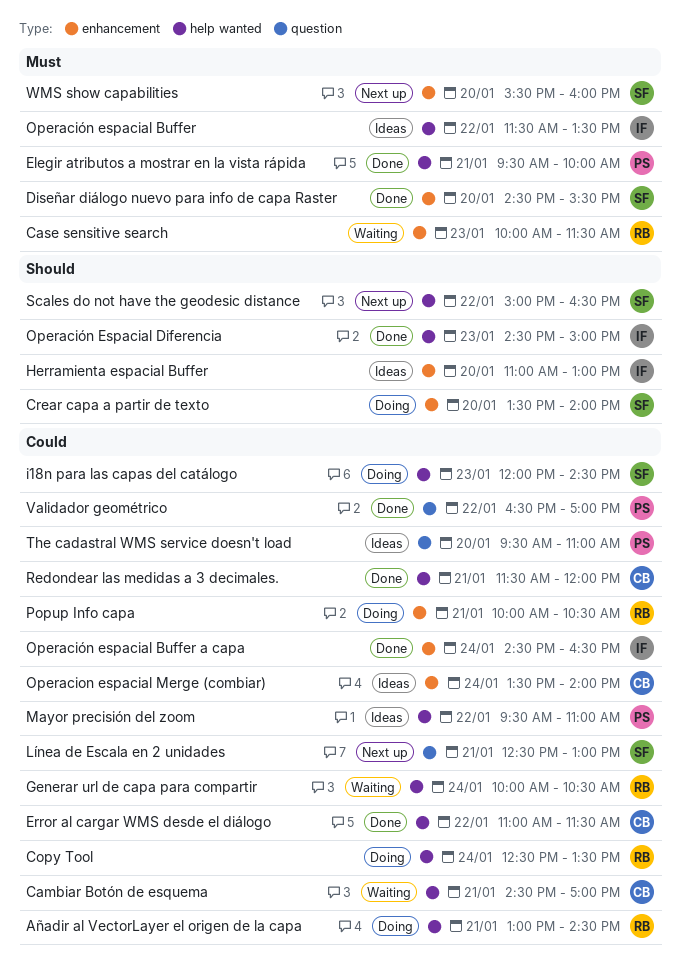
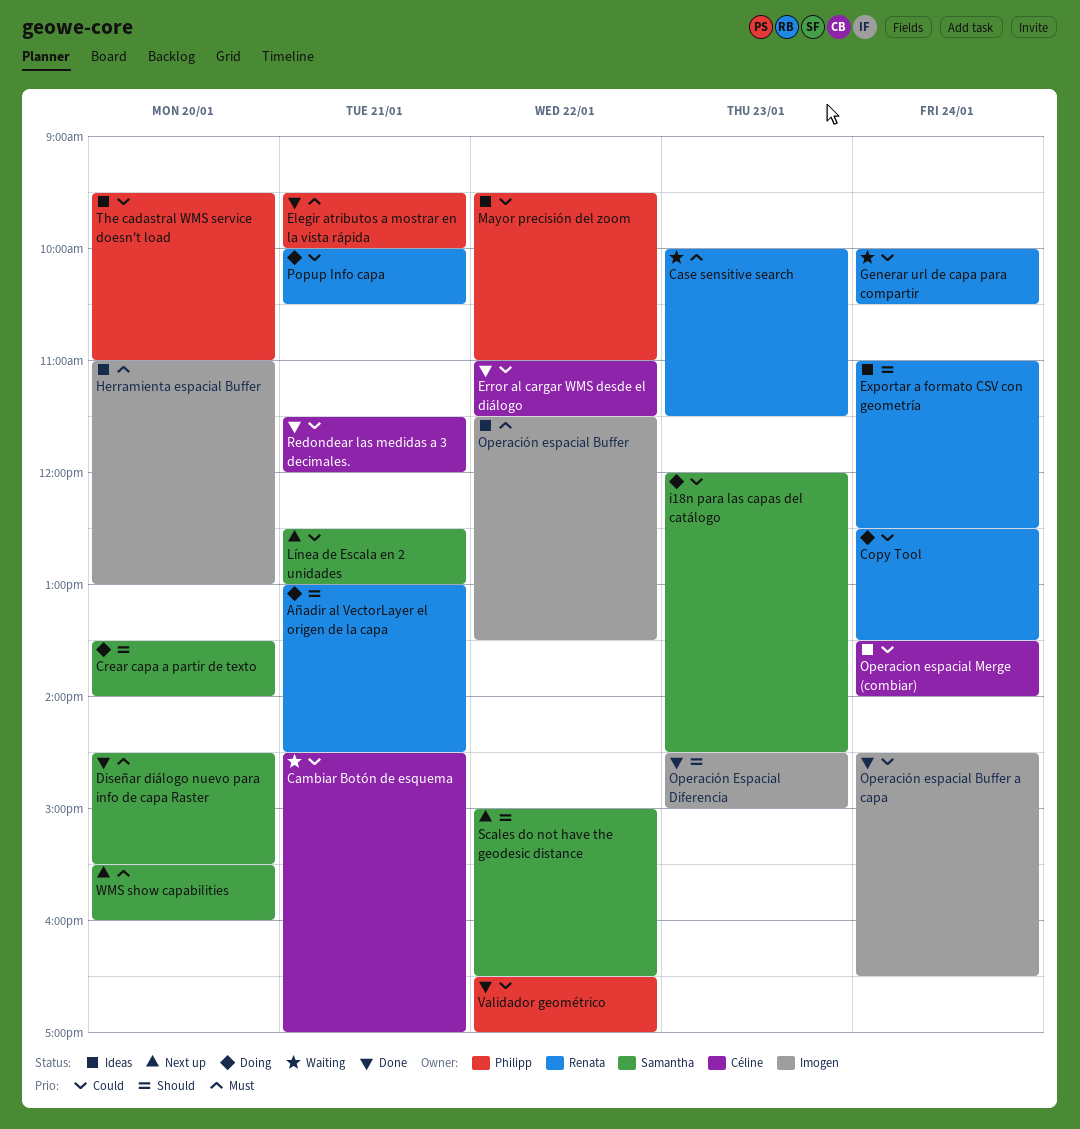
Añadir al VectorLayer el origen de la capa, priority: Could -> Should
Exportar a formato CSV con geometría: none -> present
Herramienta espacial Buffer, priority: Should -> Must

